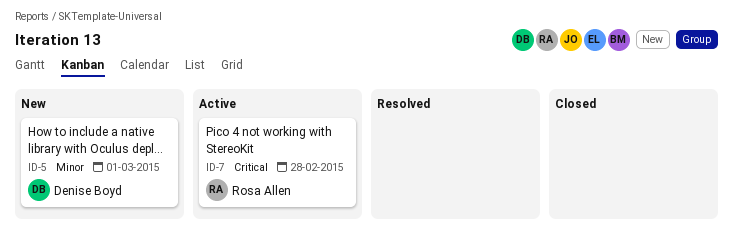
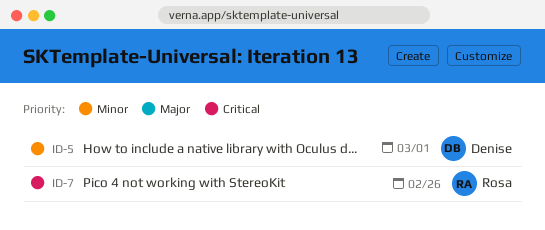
ID-7, due: Feb 28 -> Feb 26

